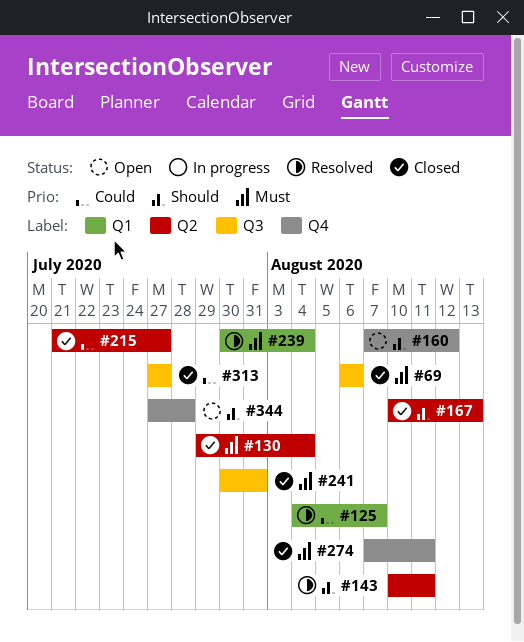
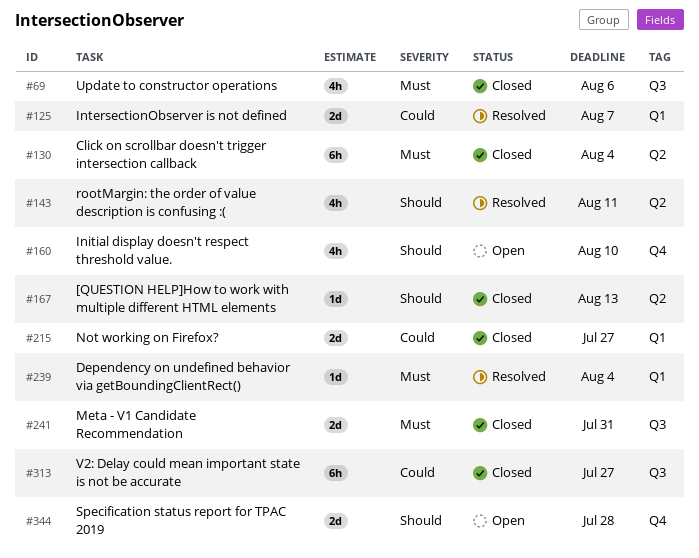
#160, due: Aug 12 -> Aug 10
#215, label: Q2 -> Q1
#274: present -> none

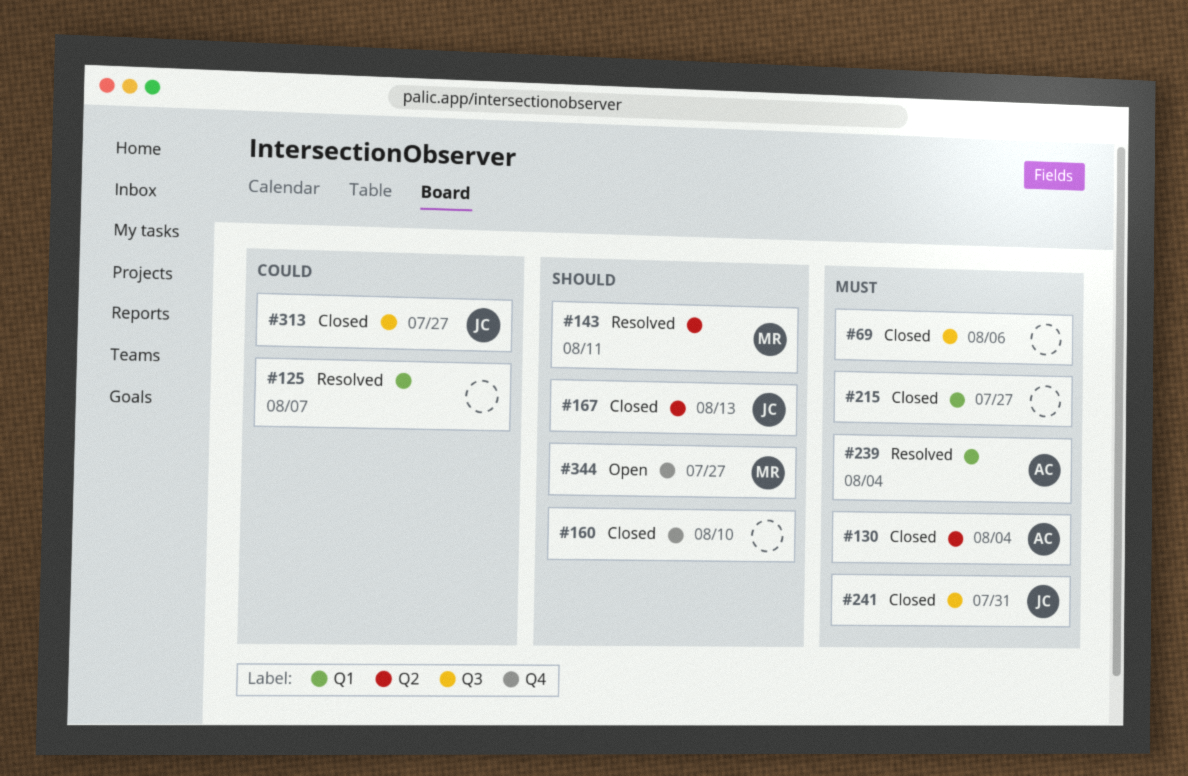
#160, status: Open -> Closed
#215, priority: Could -> Must
#344, due: Jul 28 -> Jul 27

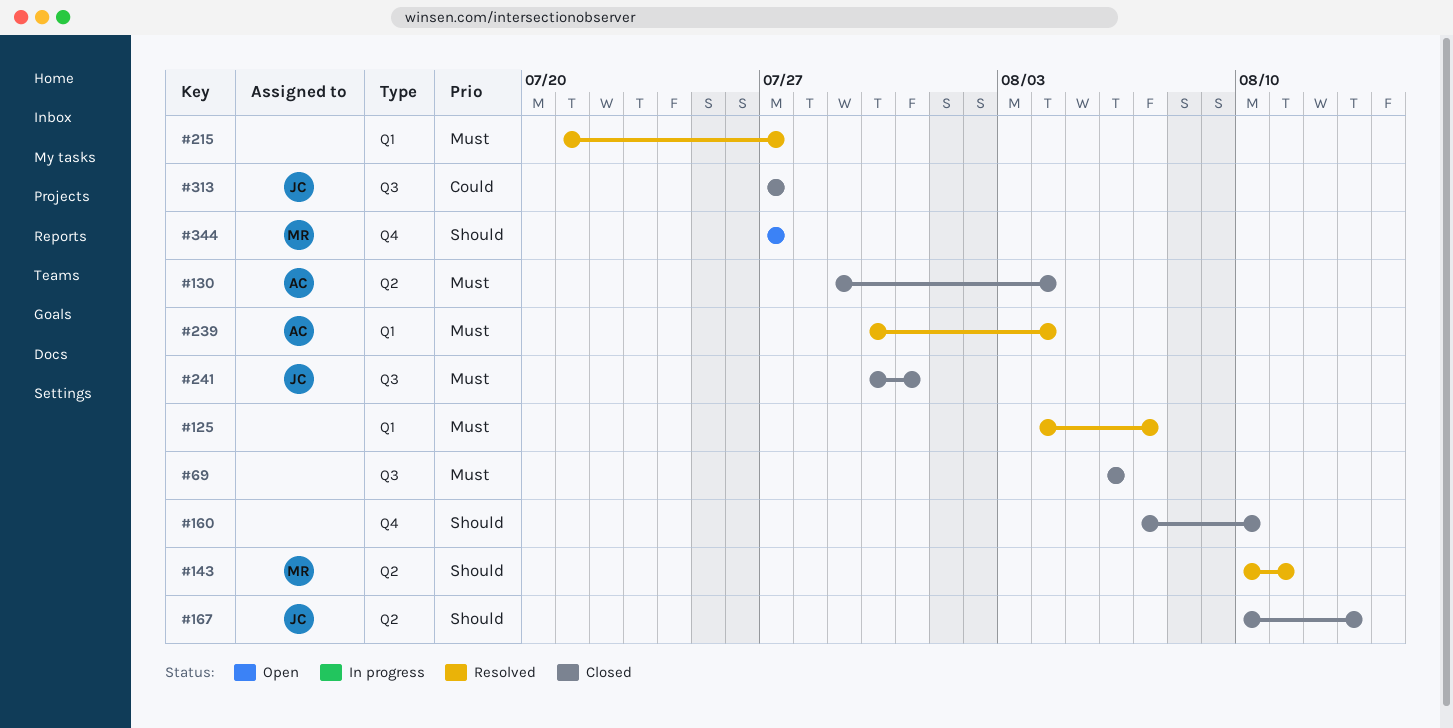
#125, priority: Could -> Must
#215, status: Closed -> Resolved

